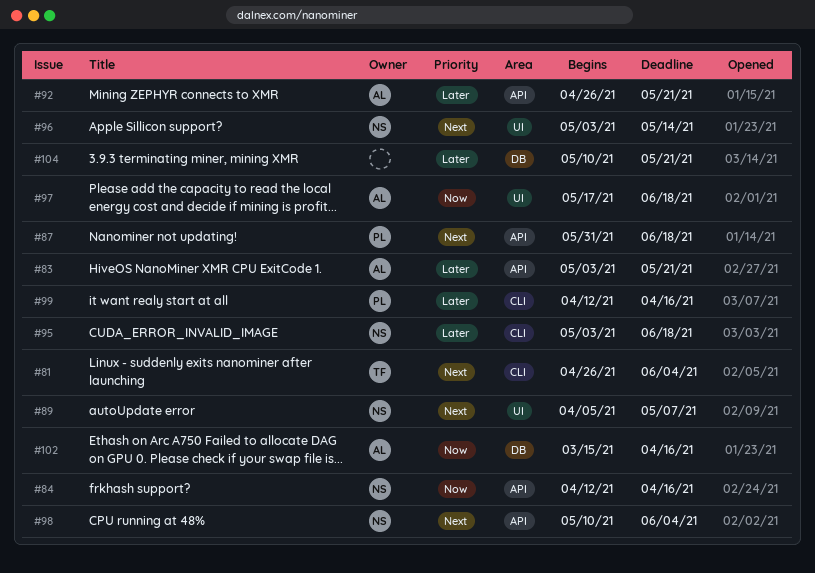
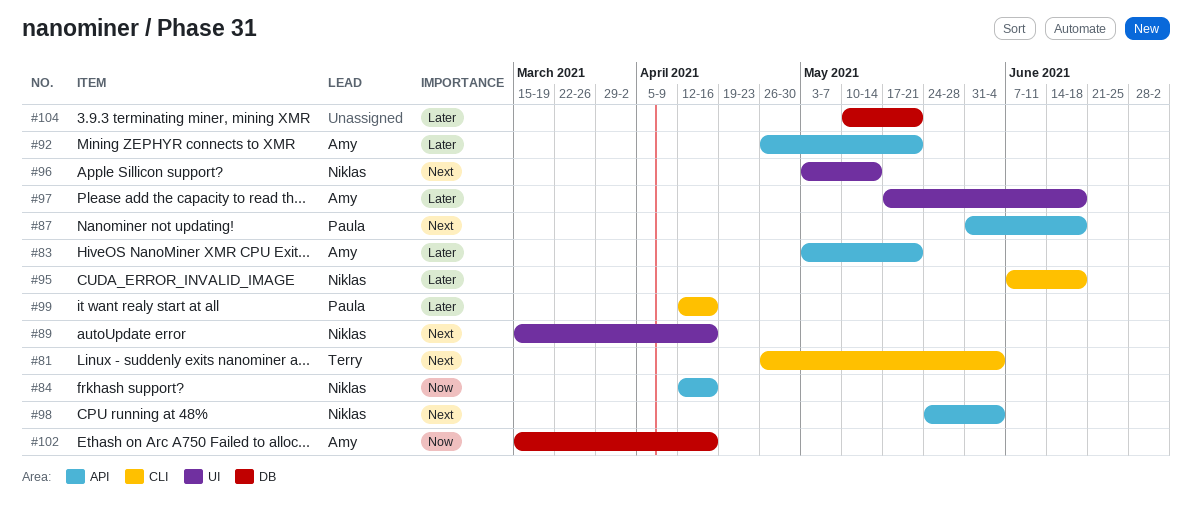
#89, start: Apr 5 -> Mar 15
#89, due: May 7 -> Apr 16
#95, start: May 3 -> Jun 7
#97, priority: Now -> Later
#98, start: May 10 -> May 24

